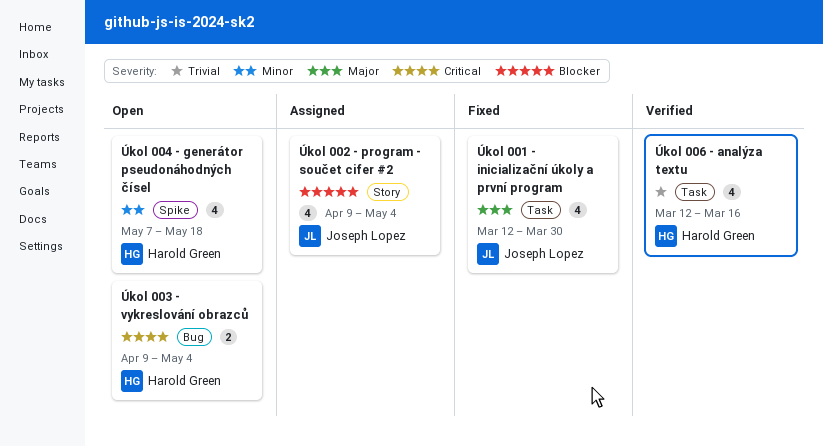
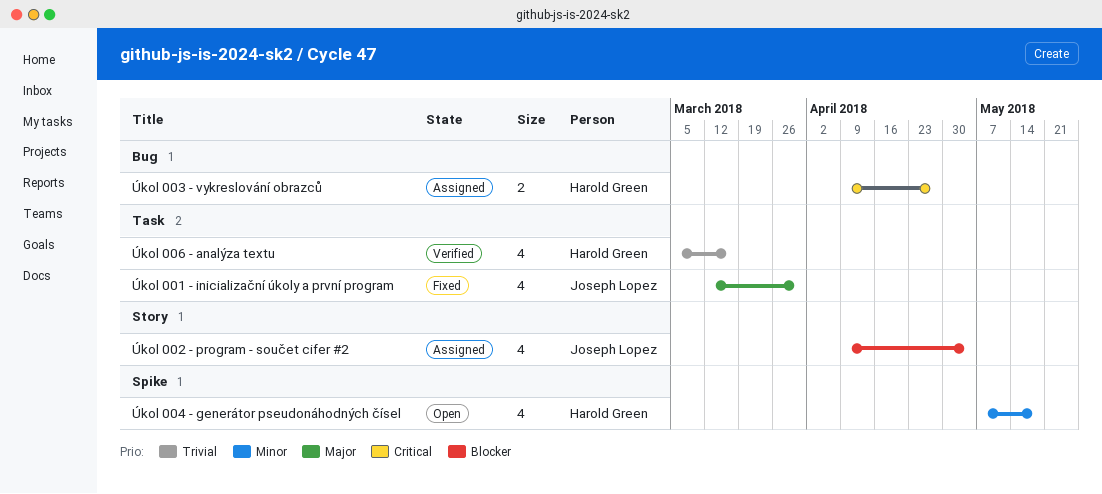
Úkol 003 - vykreslování obrazců, status: Open -> Assigned
Úkol 003 - vykreslování obrazců, due: May 4 -> Apr 27
Úkol 006 - analýza textu, start: Mar 12 -> Mar 5

